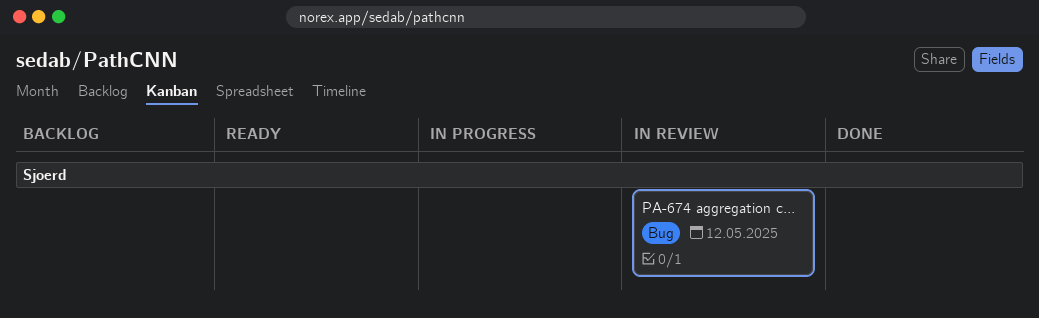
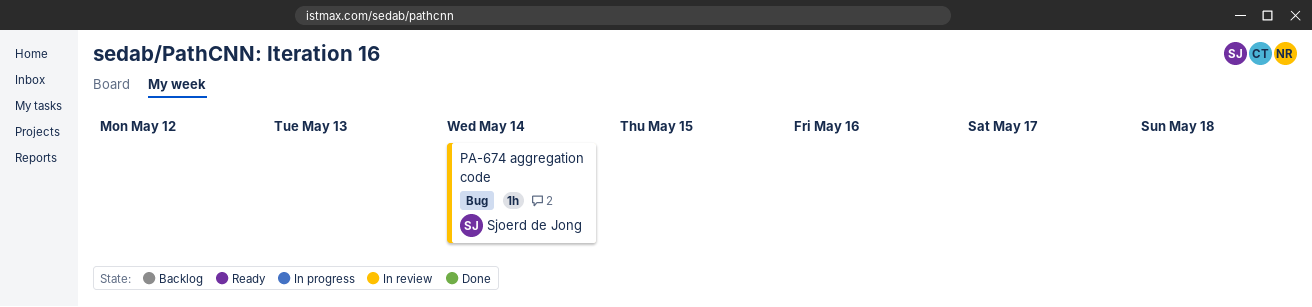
PA-674, due: May 12 -> May 14

